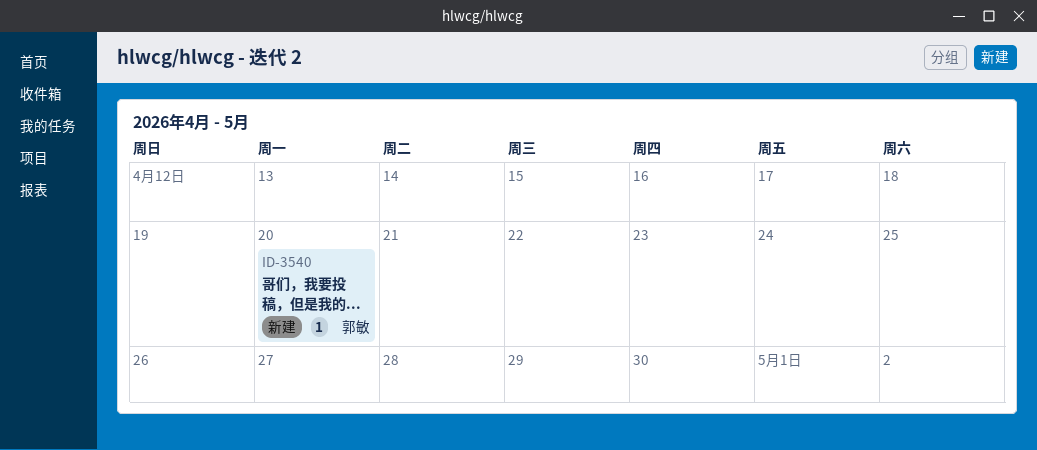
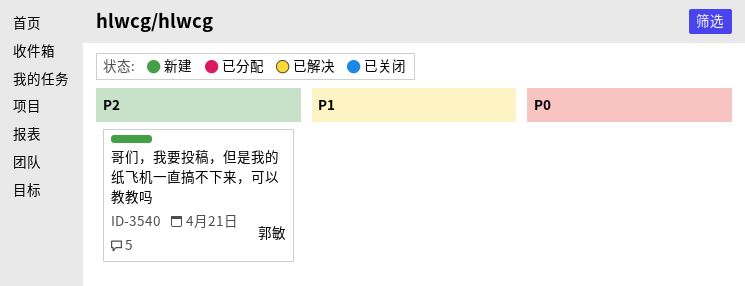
ID-3540, due: Apr 20 -> Apr 21

